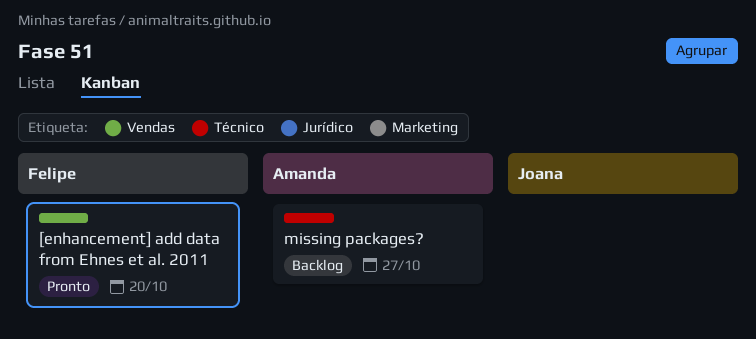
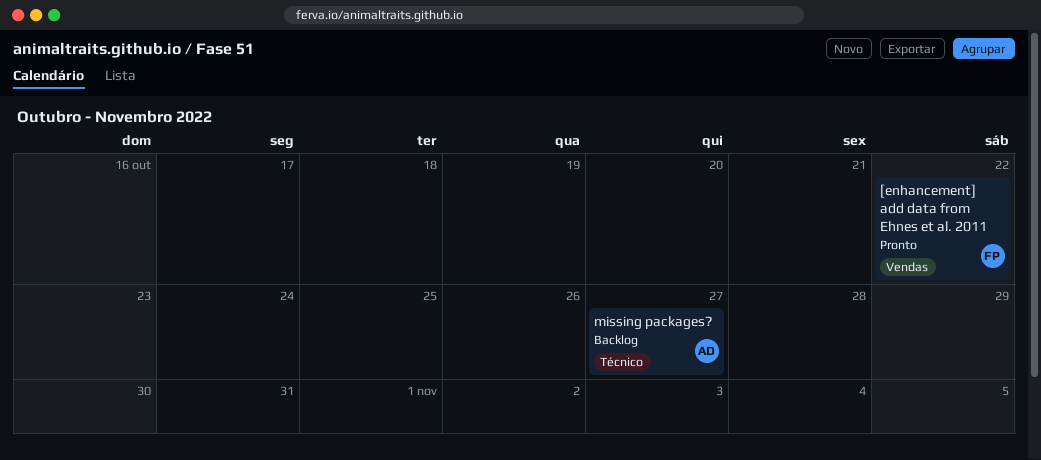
[enhancement] add data from Ehnes et al. 2011, due: Oct 20 -> Oct 22

